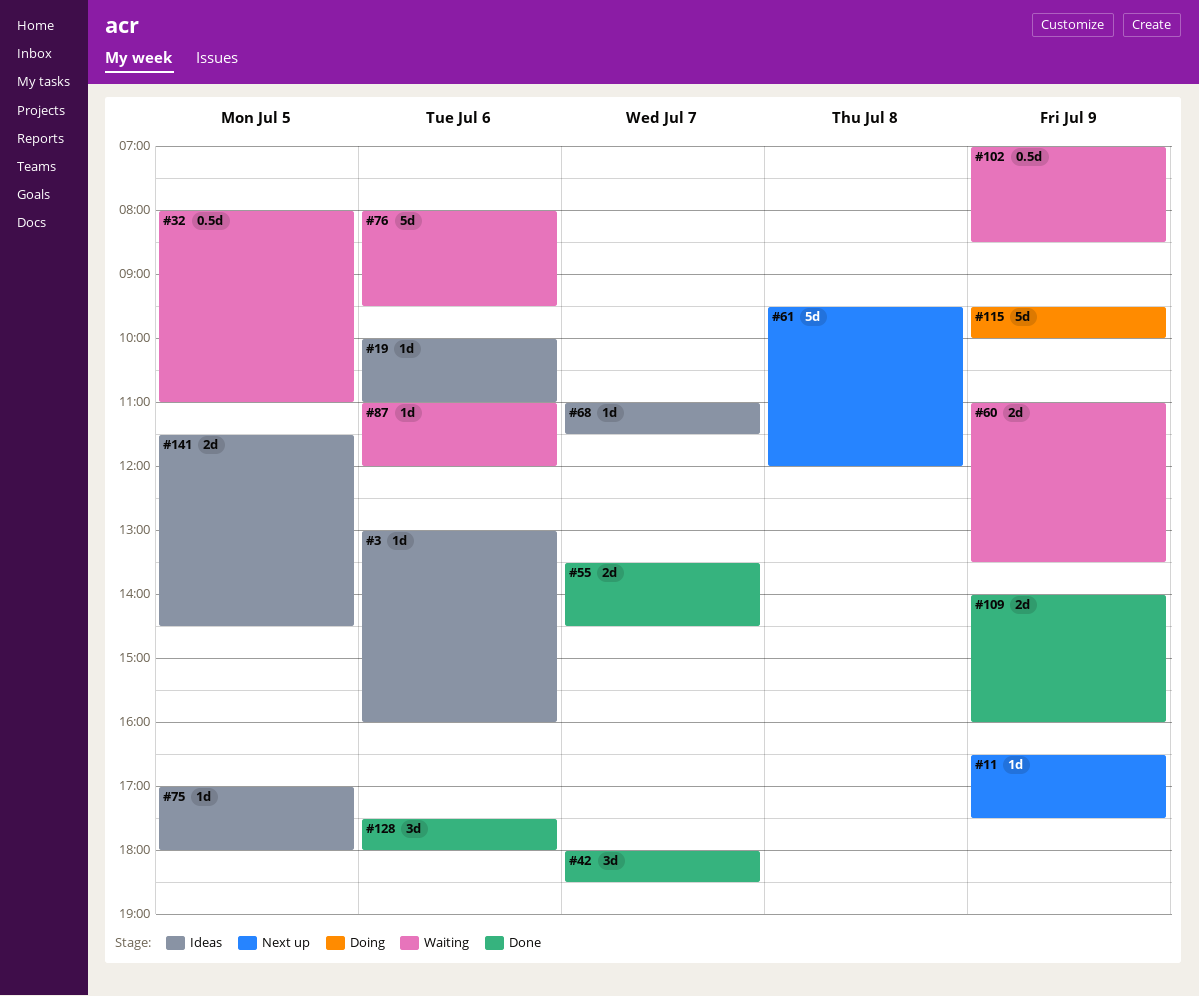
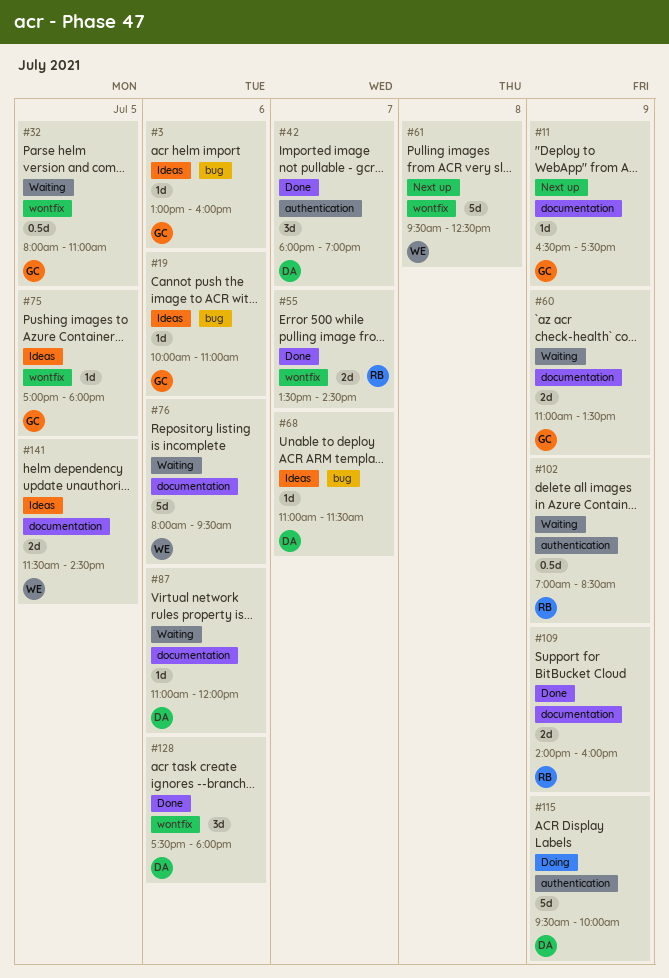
#42, ends: 18:30 -> 19:00
#61, ends: 12:00 -> 12:30

